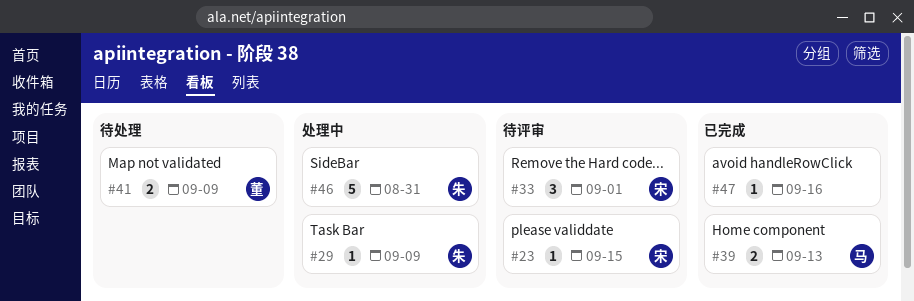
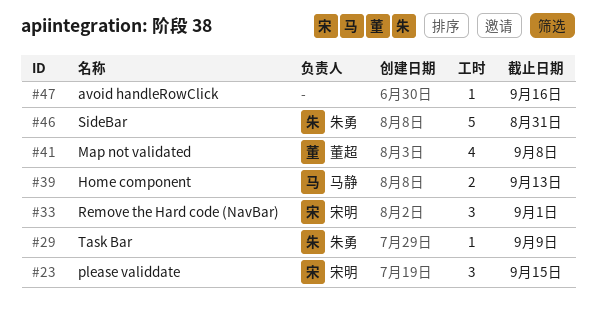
#23, estimate: 1 -> 3
#41, estimate: 2 -> 4
#41, due: Sep 9 -> Sep 8

